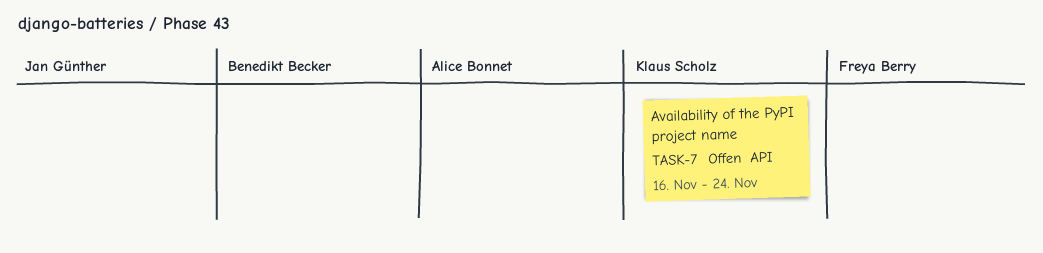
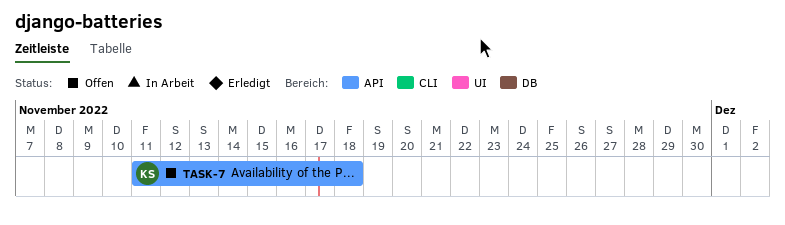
TASK-7, start: Nov 16 -> Nov 11
TASK-7, due: Nov 24 -> Nov 18

